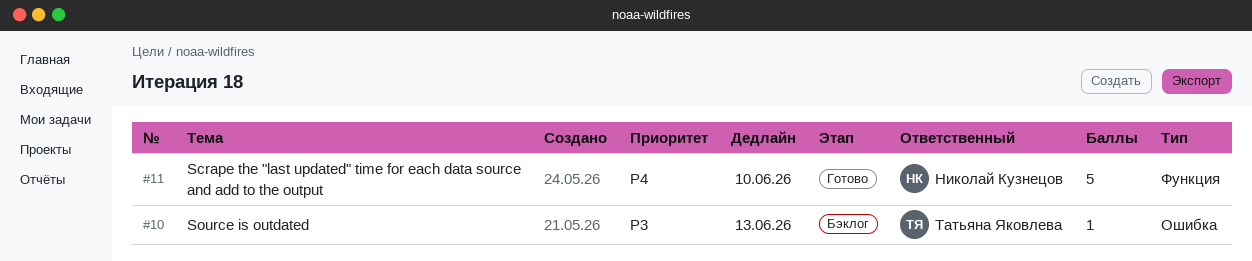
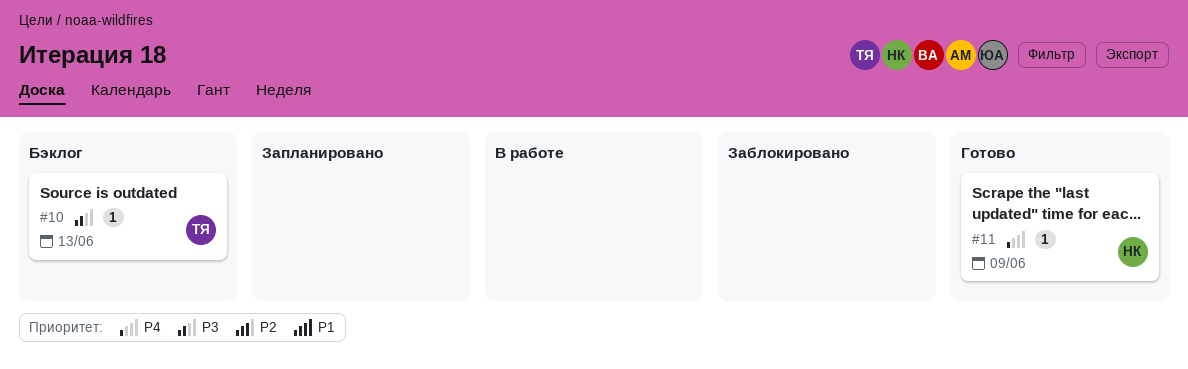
#11, estimate: 5 -> 1
#11, due: Jun 10 -> Jun 9

